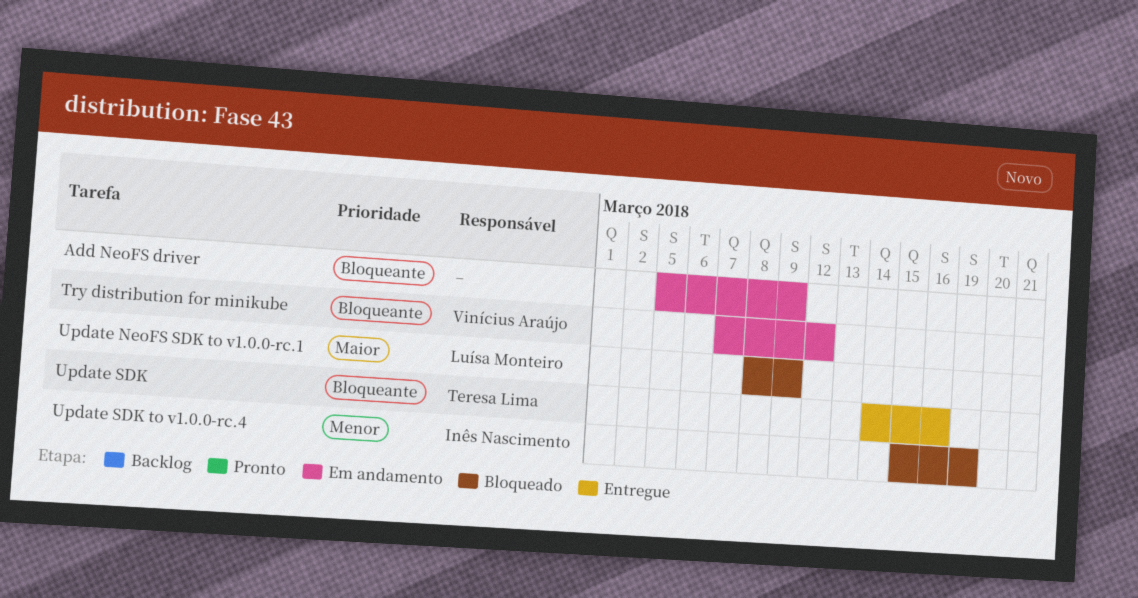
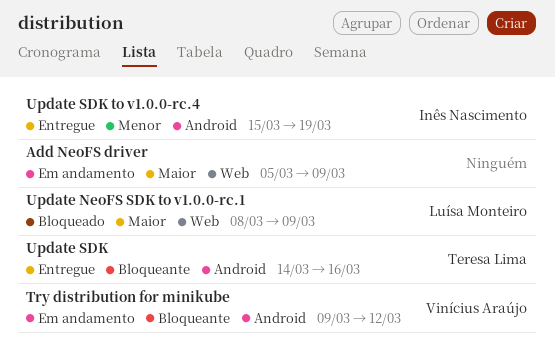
Add NeoFS driver, priority: Bloqueante -> Maior
Try distribution for minikube, start: Mar 7 -> Mar 9
Update SDK to v1.0.0-rc.4, status: Bloqueado -> Entregue

